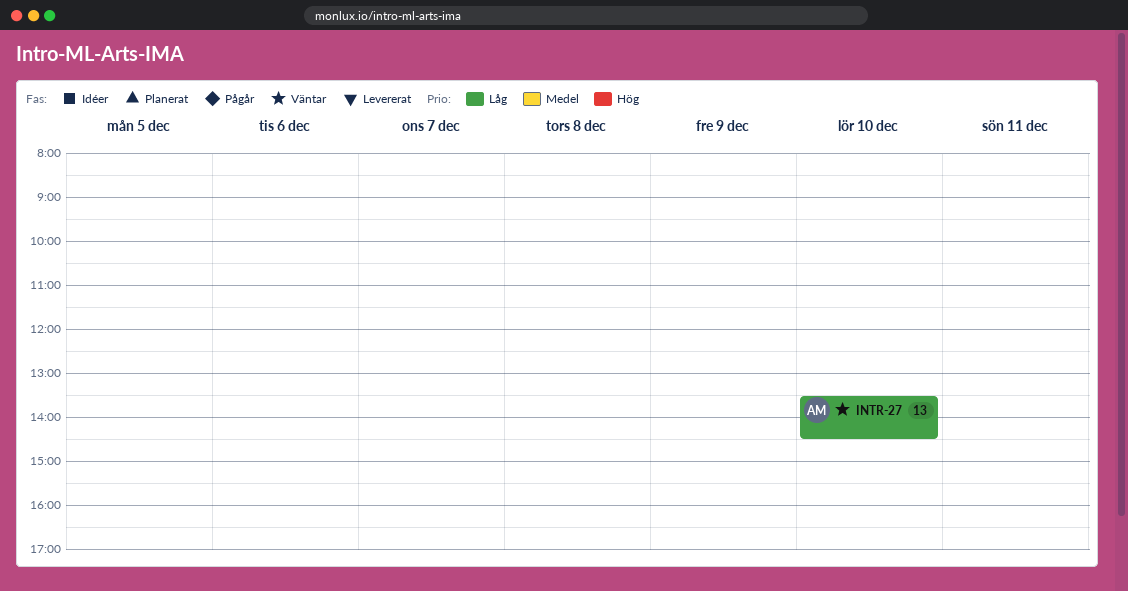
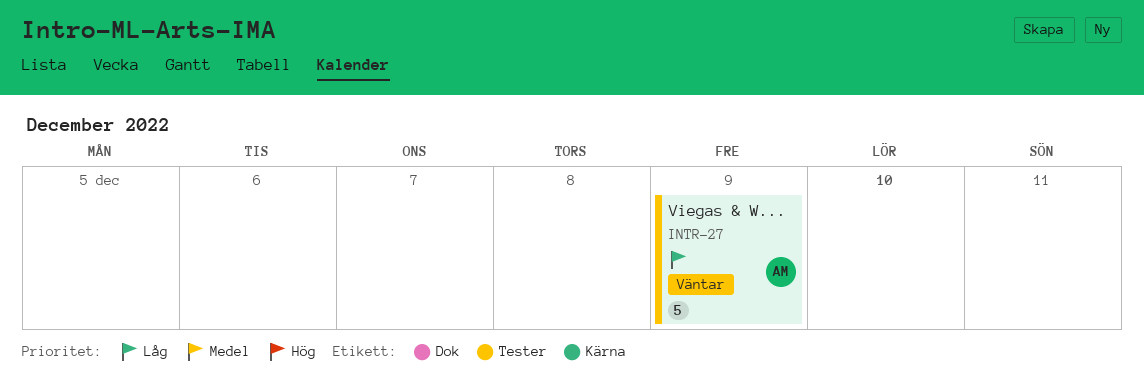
INTR-27, estimate: 13 -> 5
INTR-27, day: Dec 10 -> Dec 9

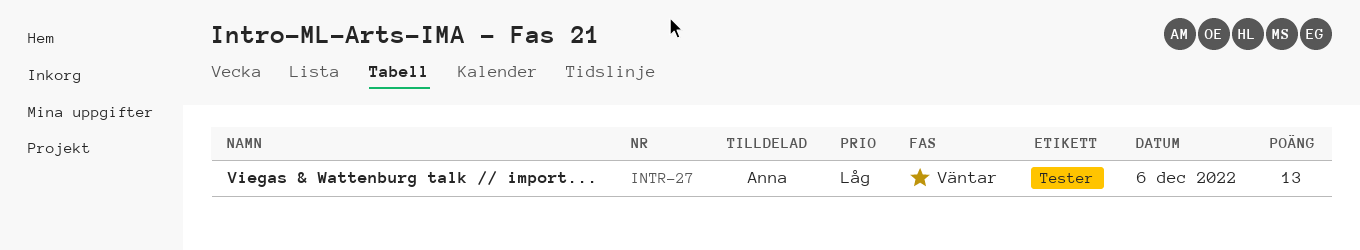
INTR-27, estimate: 5 -> 13
INTR-27, day: Dec 9 -> Dec 6

